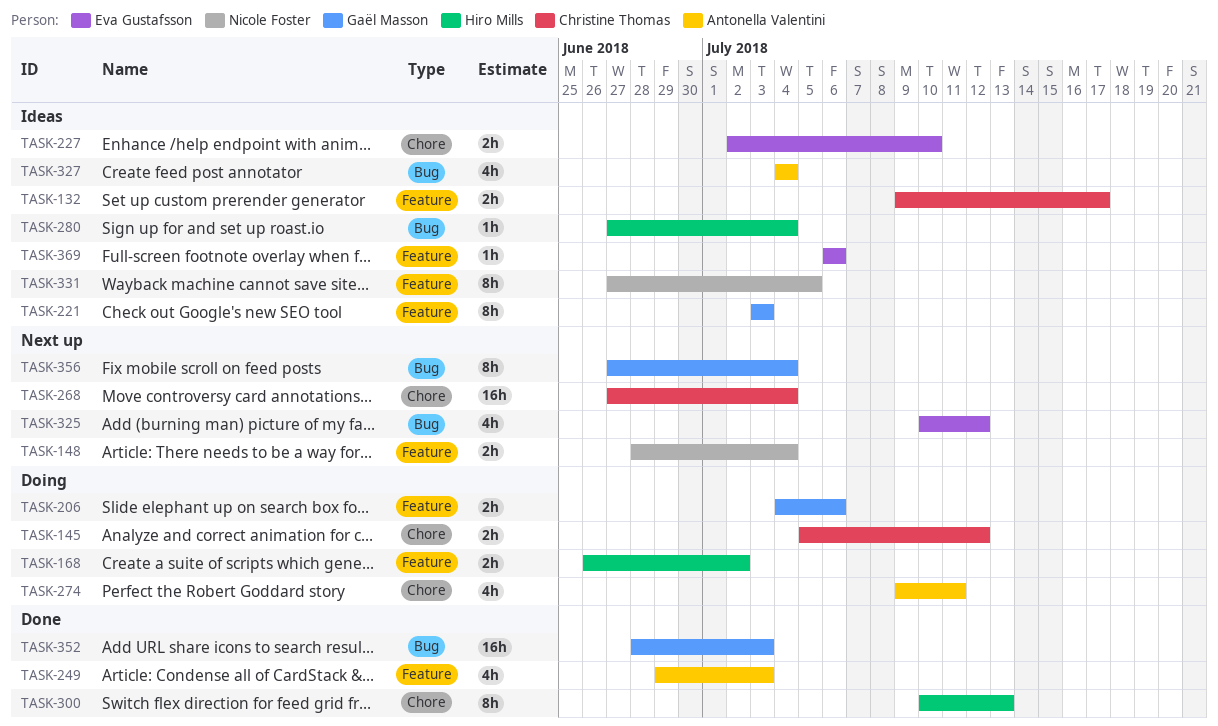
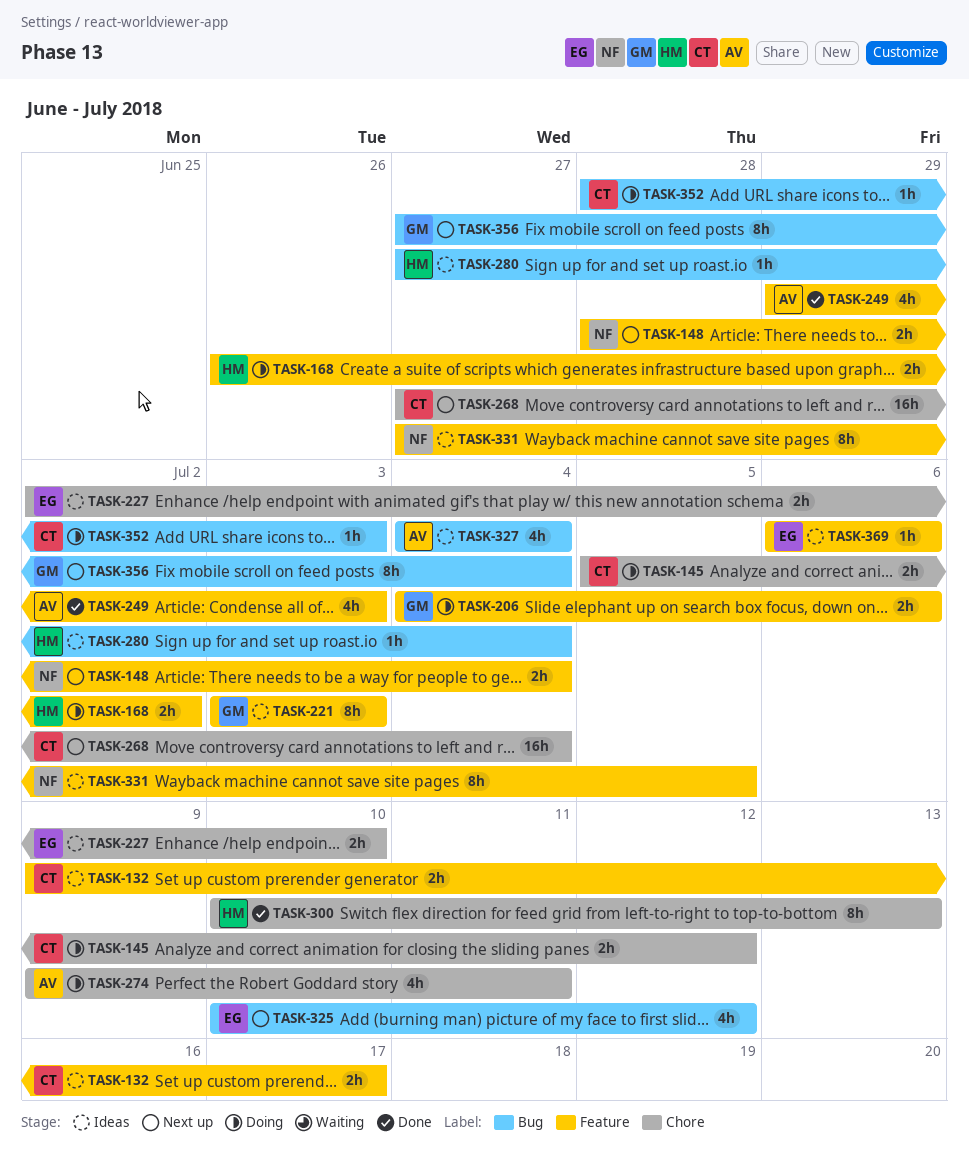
TASK-352, status: Done -> Doing
TASK-352, owner: Gaël Masson -> Christine Thomas
TASK-352, estimate: 16h -> 1h

